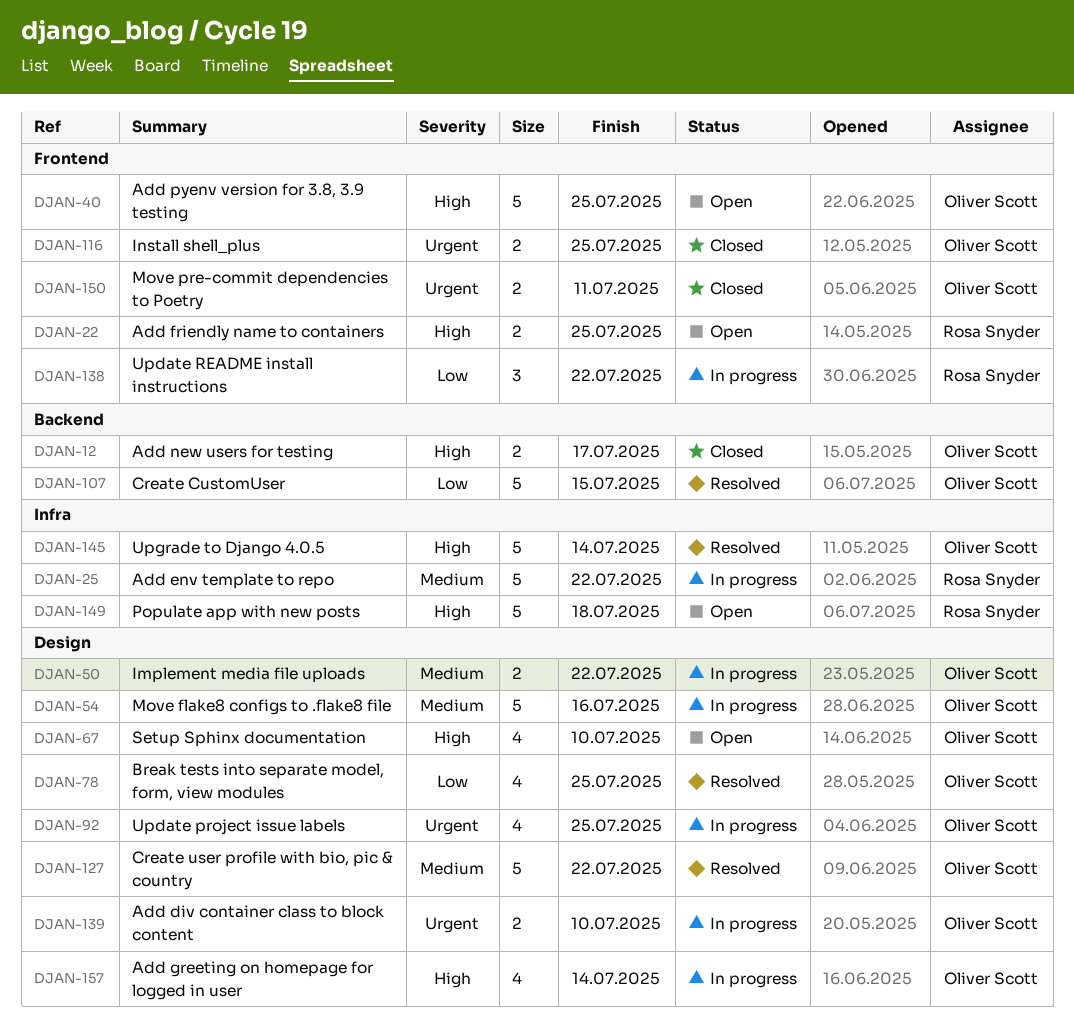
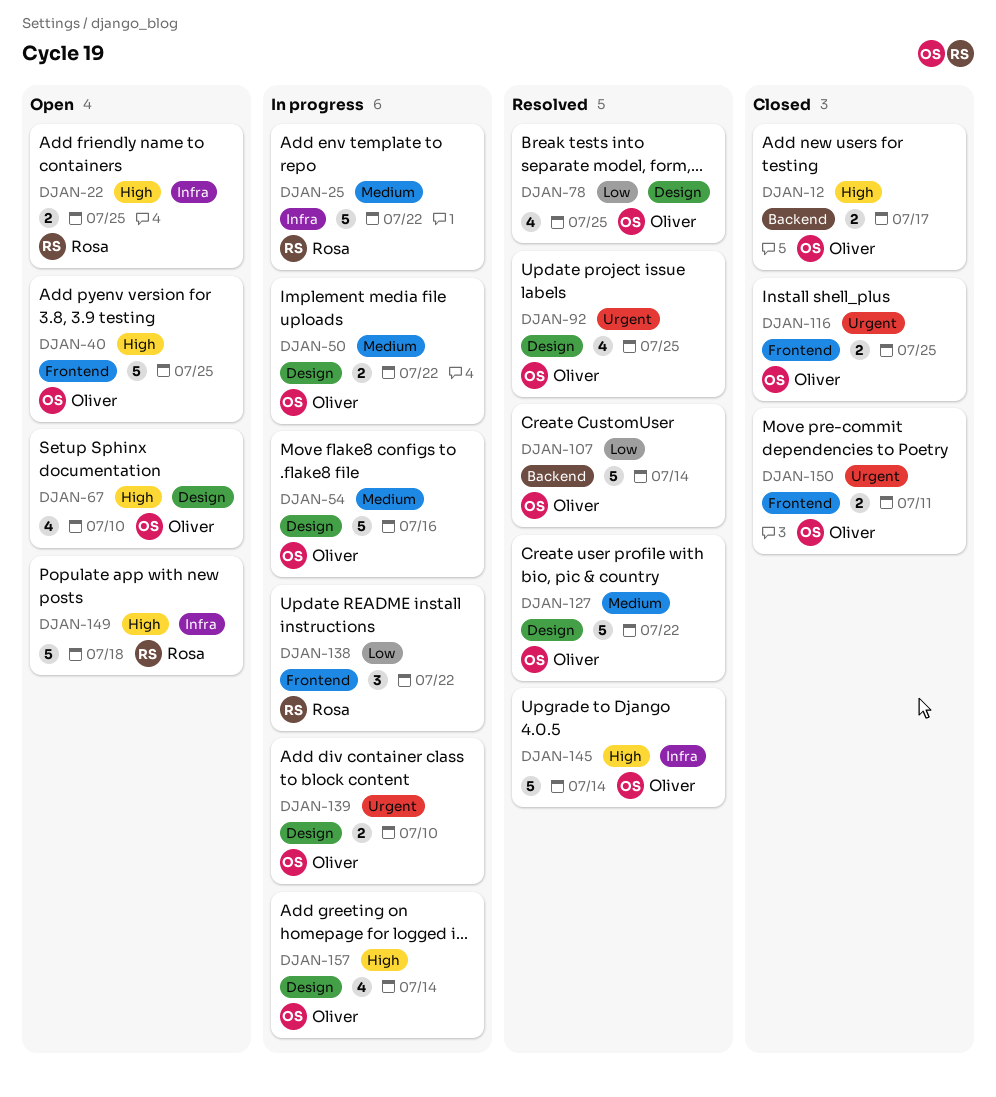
DJAN-22, label: Frontend -> Infra
DJAN-92, status: In progress -> Resolved
DJAN-107, due: Jul 15 -> Jul 14

